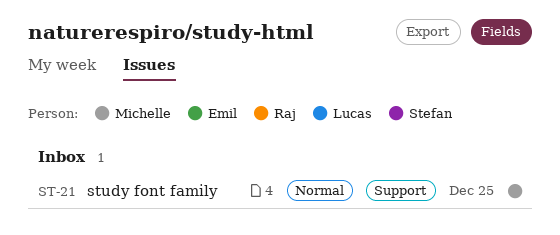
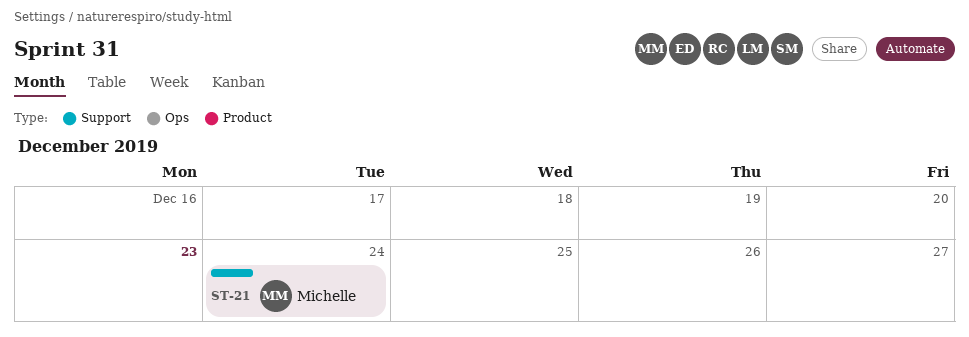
ST-21, due: Dec 25 -> Dec 24

